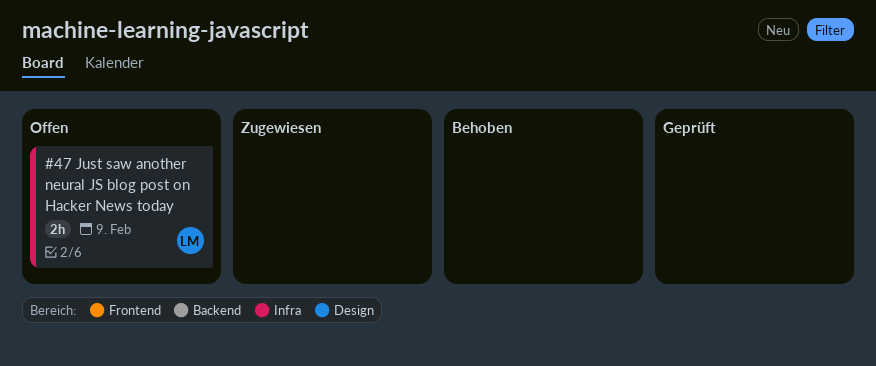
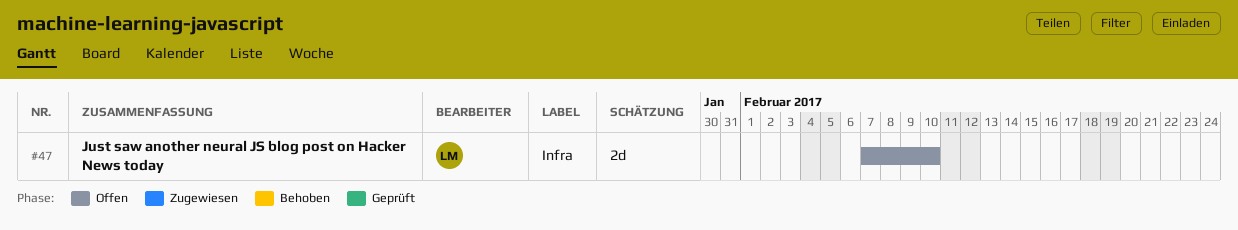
#47, estimate: 2h -> 2d
#47, due: Feb 9 -> Feb 10

